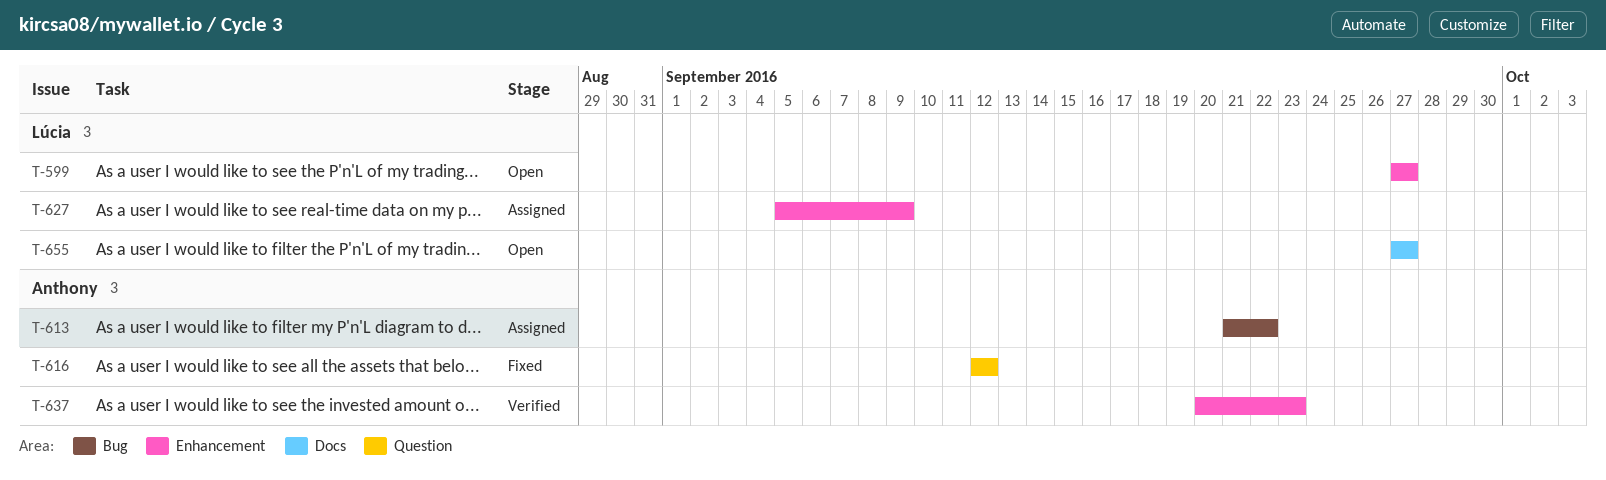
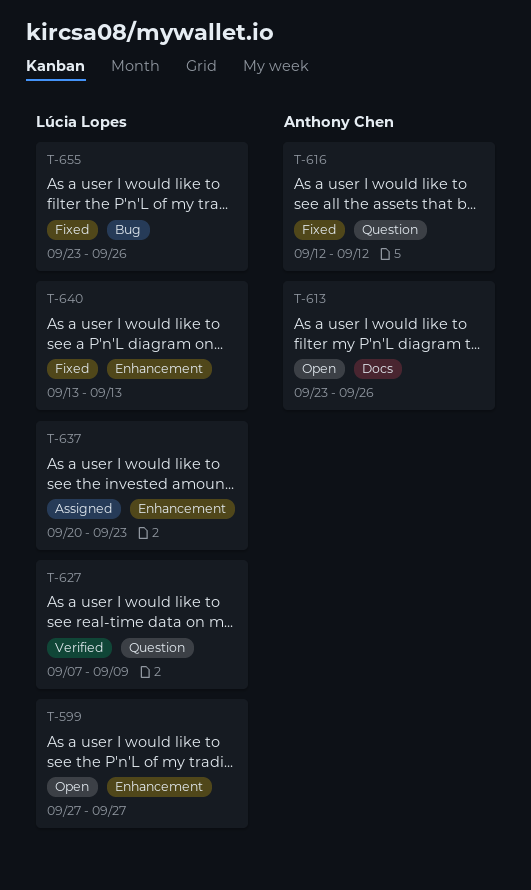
T-613, status: Assigned -> Open
T-613, label: Bug -> Docs
T-613, start: Sep 21 -> Sep 23
T-613, due: Sep 22 -> Sep 26
T-627, status: Assigned -> Verified
T-627, label: Enhancement -> Question
T-627, start: Sep 5 -> Sep 7
T-637, status: Verified -> Assigned
T-637, owner: Anthony Chen -> Lúcia Lopes
T-640: none -> present
T-655, status: Open -> Fixed
T-655, label: Docs -> Bug
T-655, start: Sep 27 -> Sep 23
T-655, due: Sep 27 -> Sep 26

